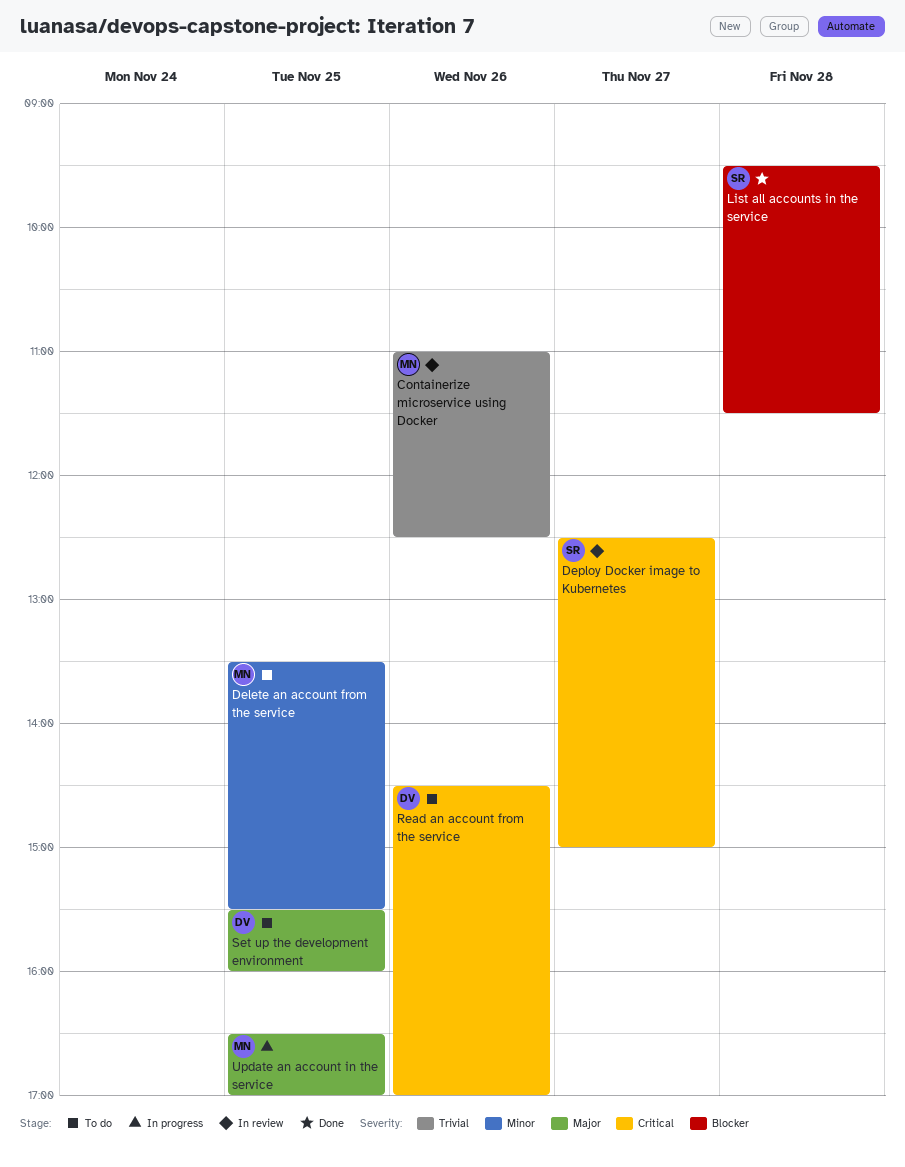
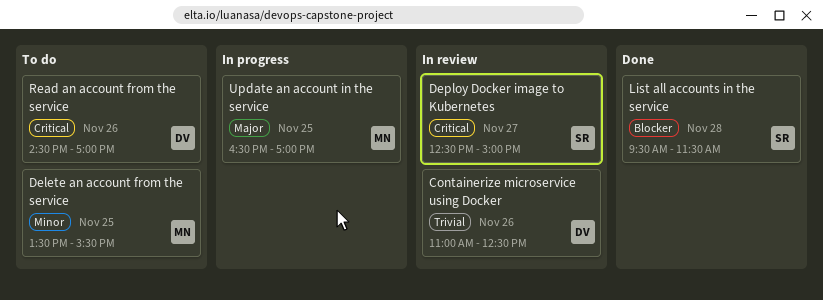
Containerize microservice using Docker, owner: MN -> DV
Set up the development environment: present -> none

